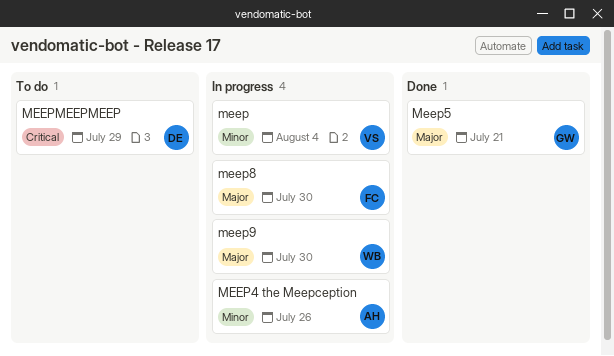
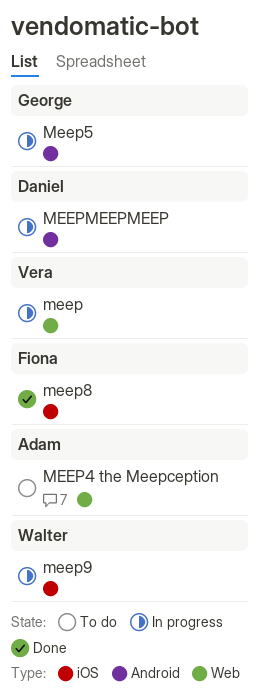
MEEP4 the Meepception, status: In progress -> To do
Meep5, status: Done -> In progress
meep8, status: In progress -> Done
MEEPMEEPMEEP, status: To do -> In progress

